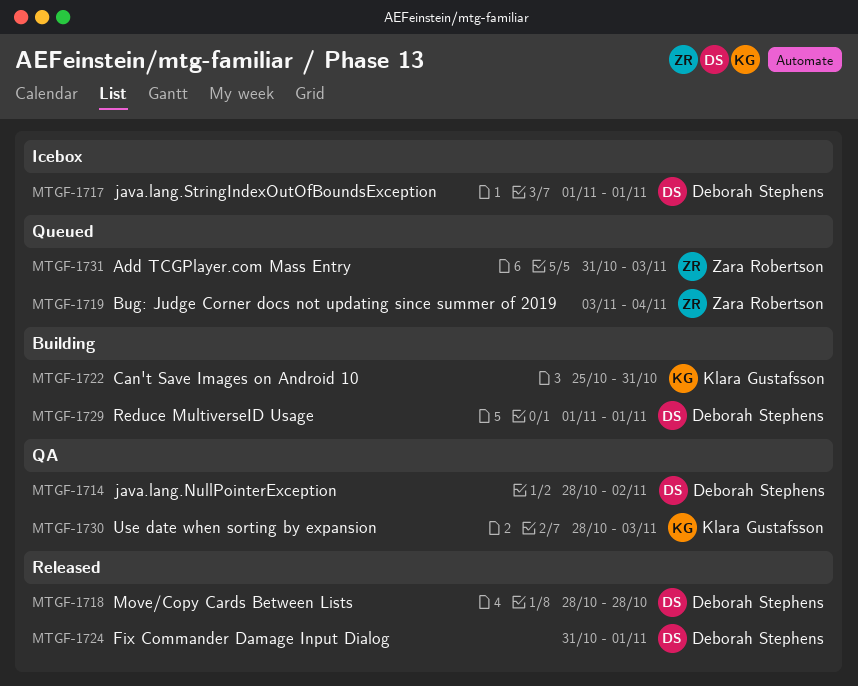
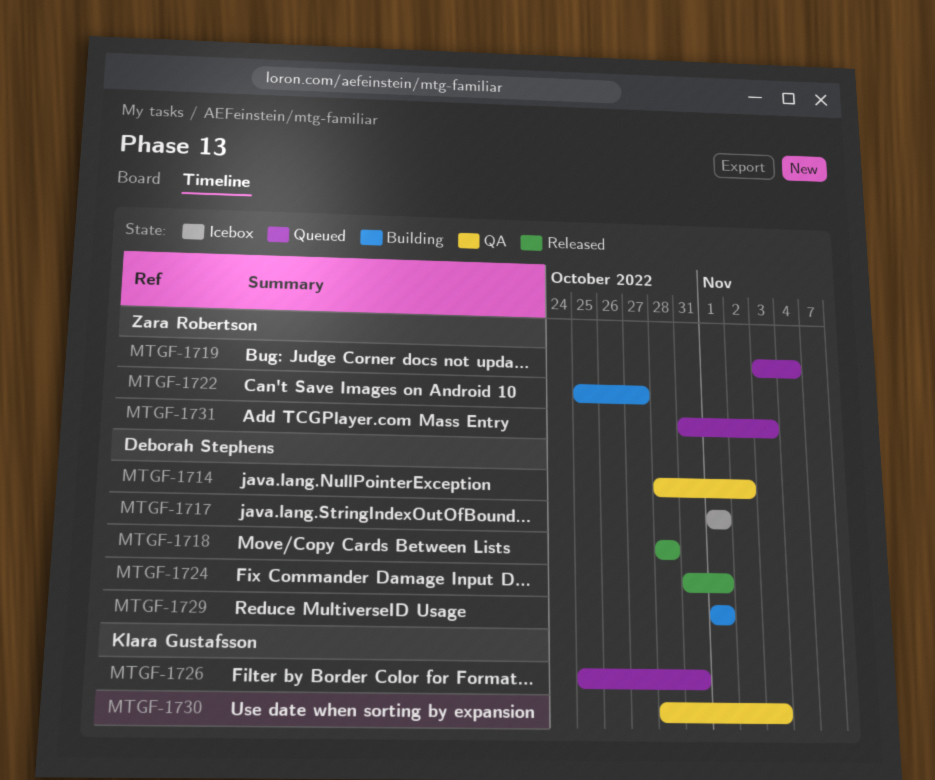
MTGF-1722, owner: Klara Gustafsson -> Zara Robertson
MTGF-1722, due: Oct 31 -> Oct 27
MTGF-1726: none -> present

